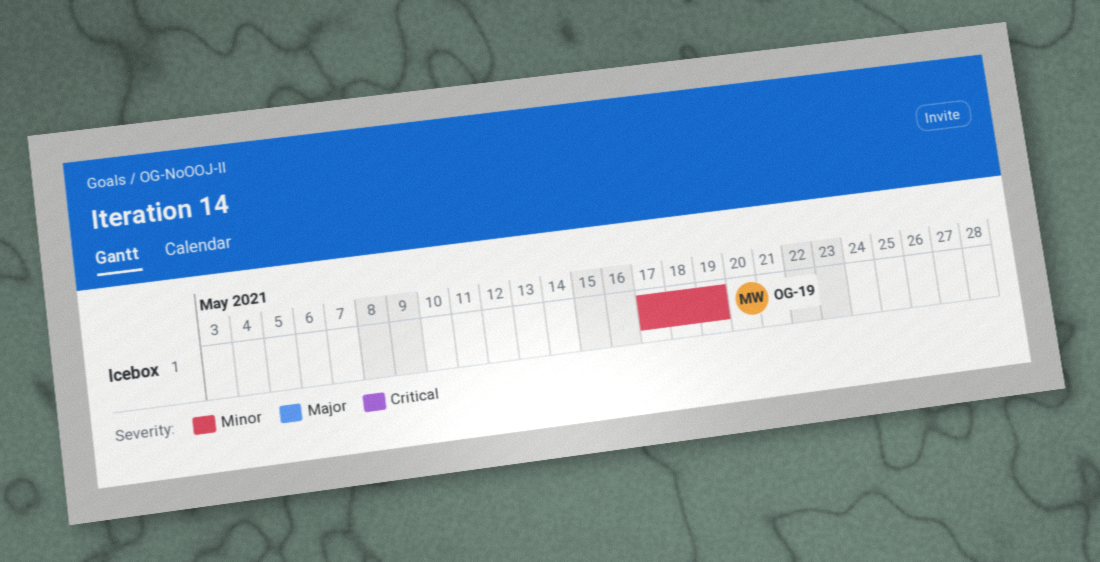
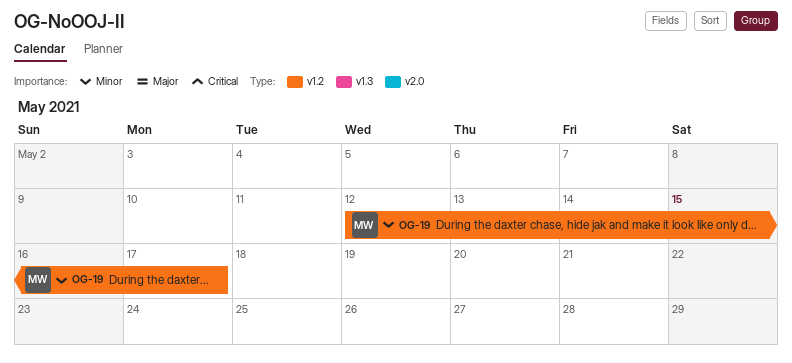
OG-19, start: May 17 -> May 12
OG-19, due: May 19 -> May 17

